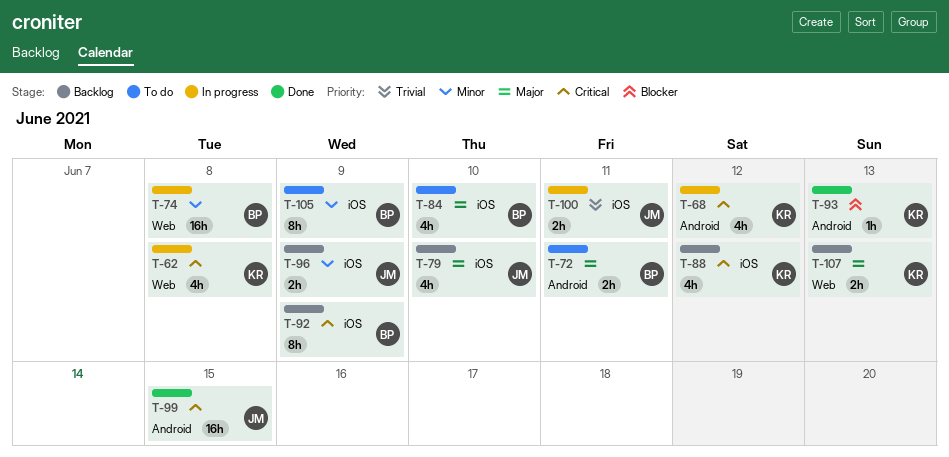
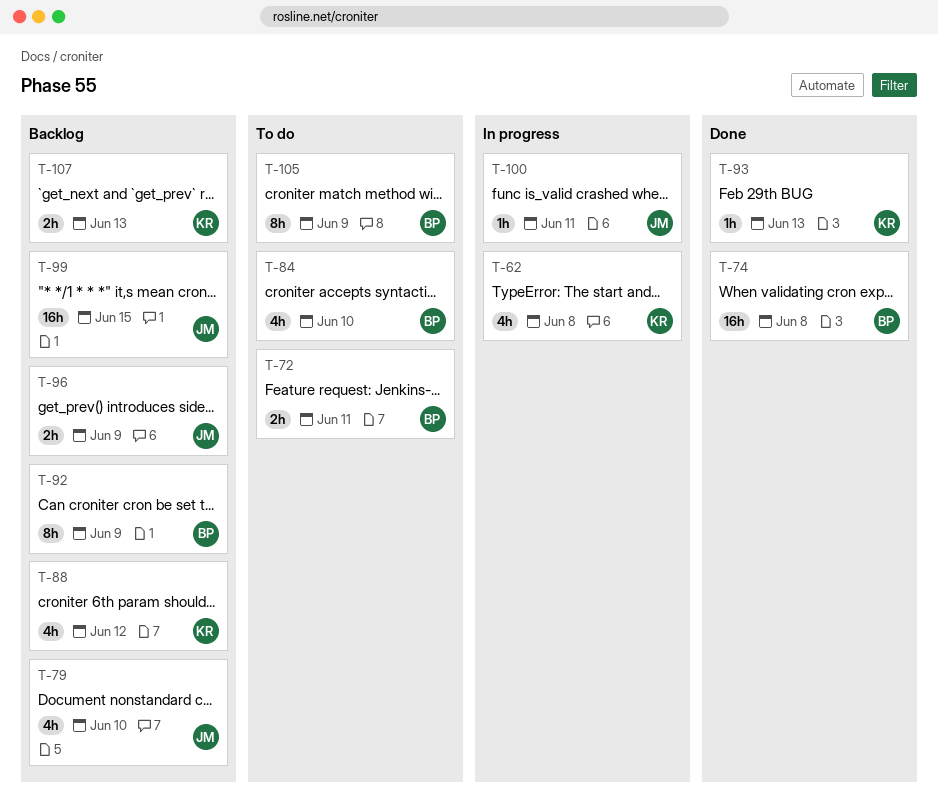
T-68: present -> none
T-74, status: In progress -> Done
T-99, status: Done -> Backlog
T-100, estimate: 2h -> 1h

